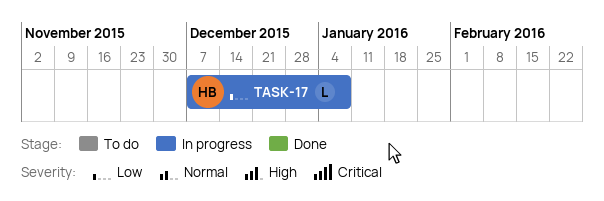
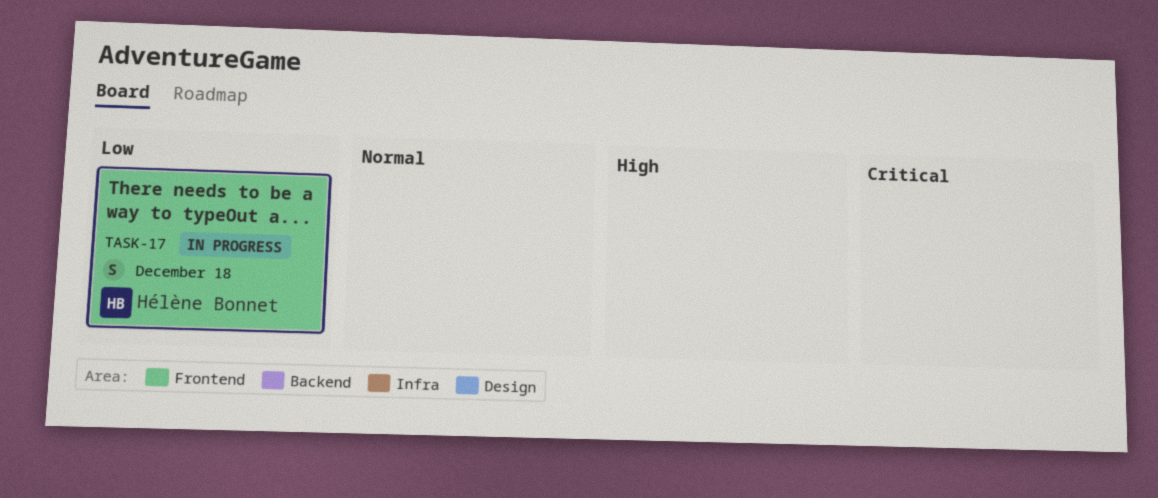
TASK-17, estimate: L -> S
TASK-17, due: Jan 8 -> Dec 18

